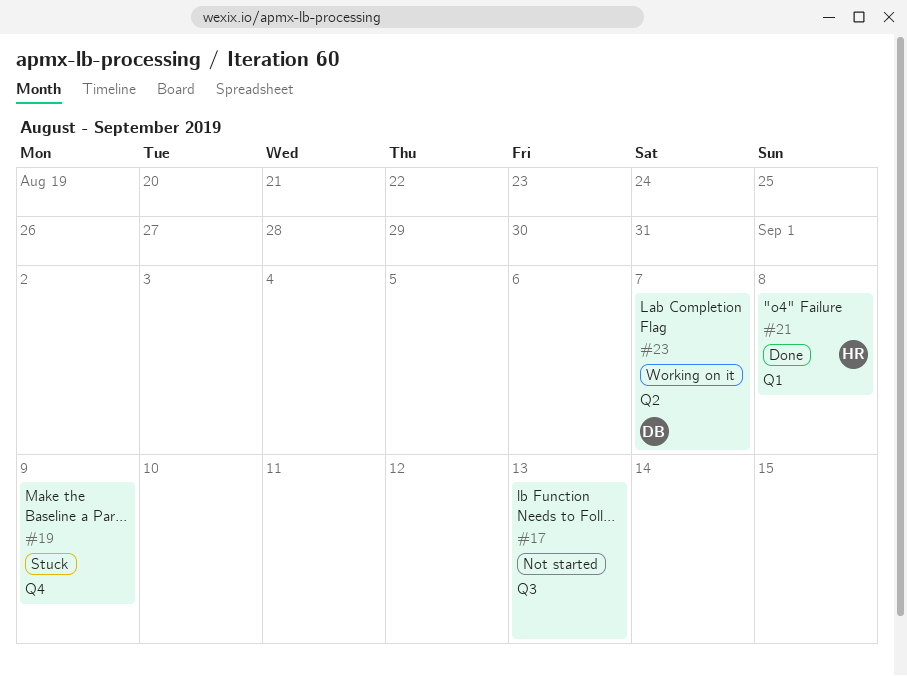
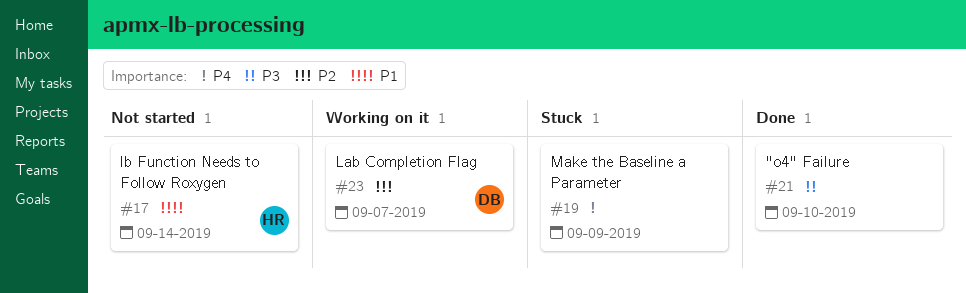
#17, owner: none -> HR
#17, due: Sep 13 -> Sep 14
#21, owner: HR -> none
#21, due: Sep 8 -> Sep 10

